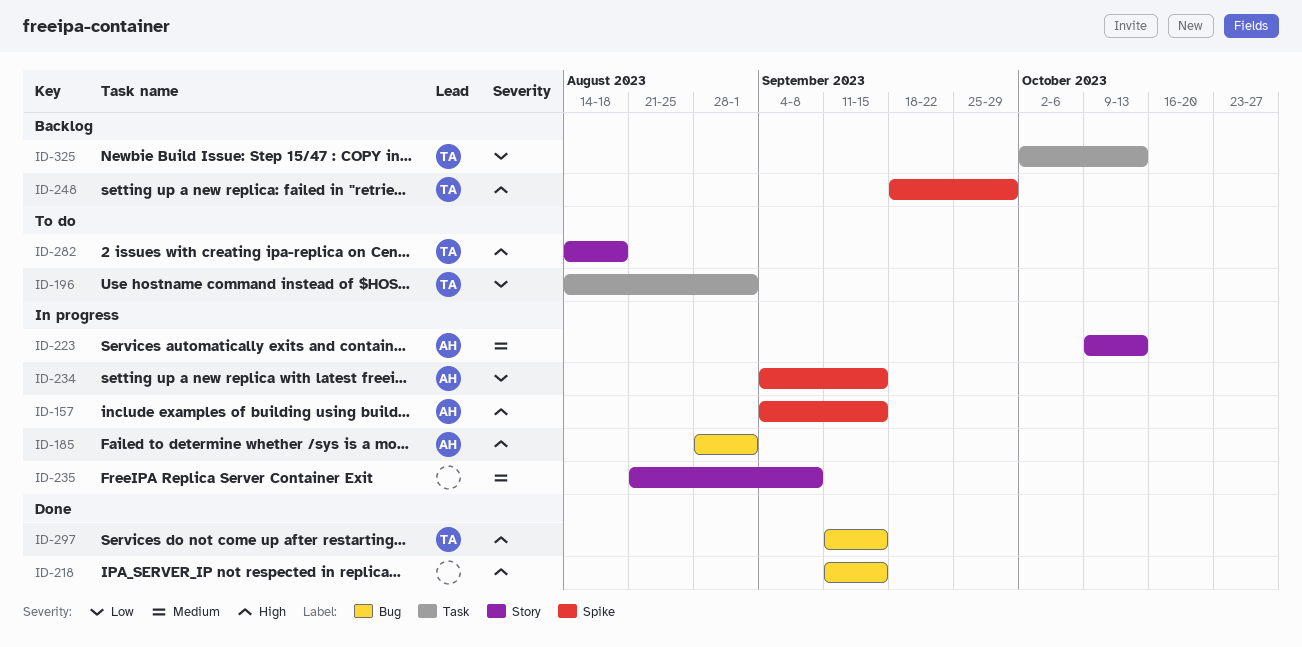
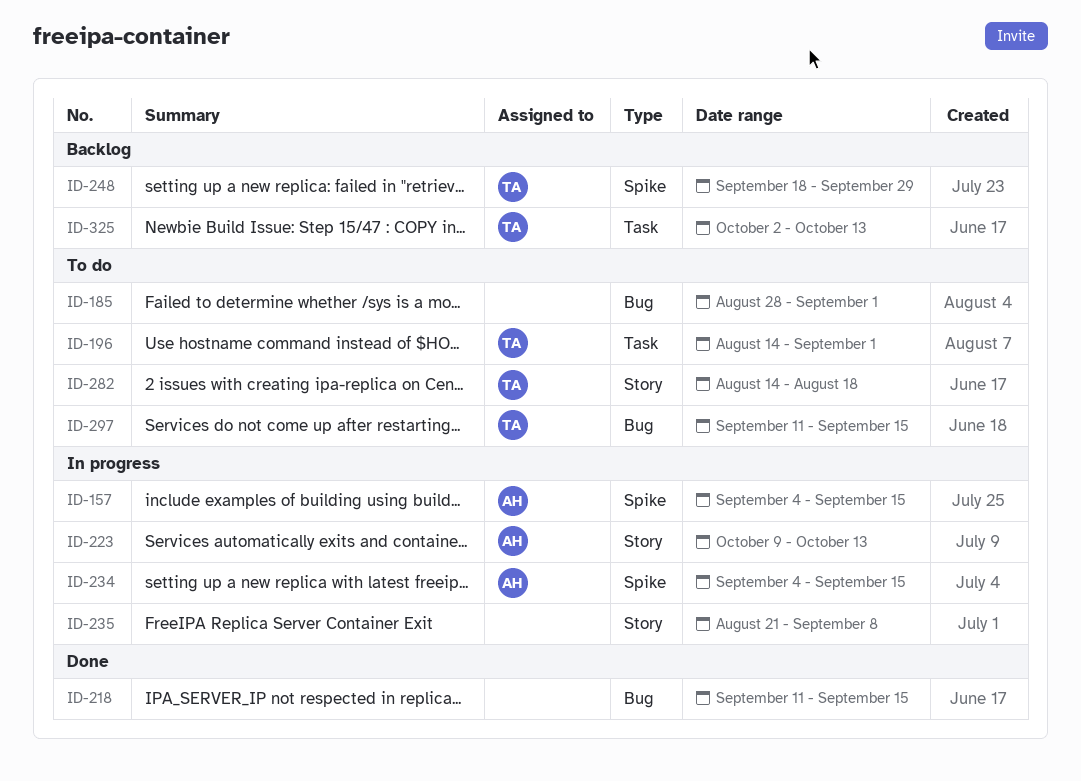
ID-185, status: In progress -> To do
ID-185, owner: AH -> none
ID-297, status: Done -> To do

